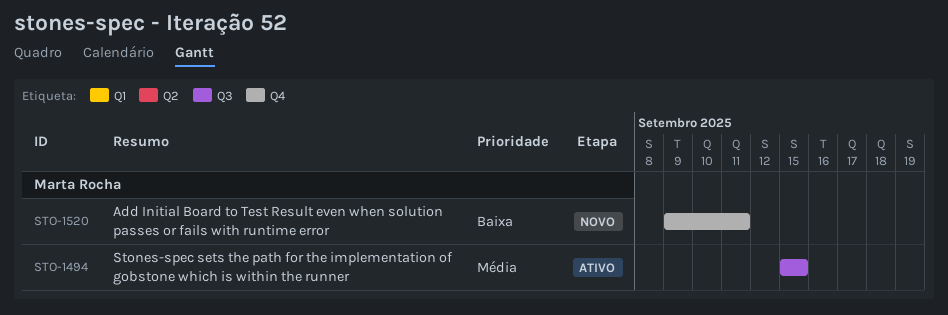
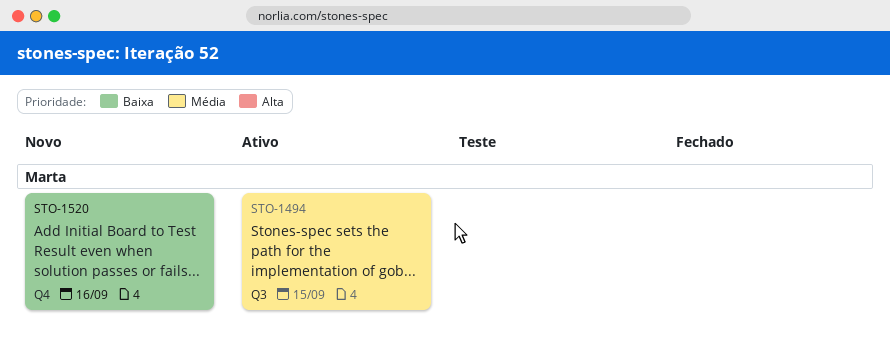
STO-1520, due: Sep 11 -> Sep 16

